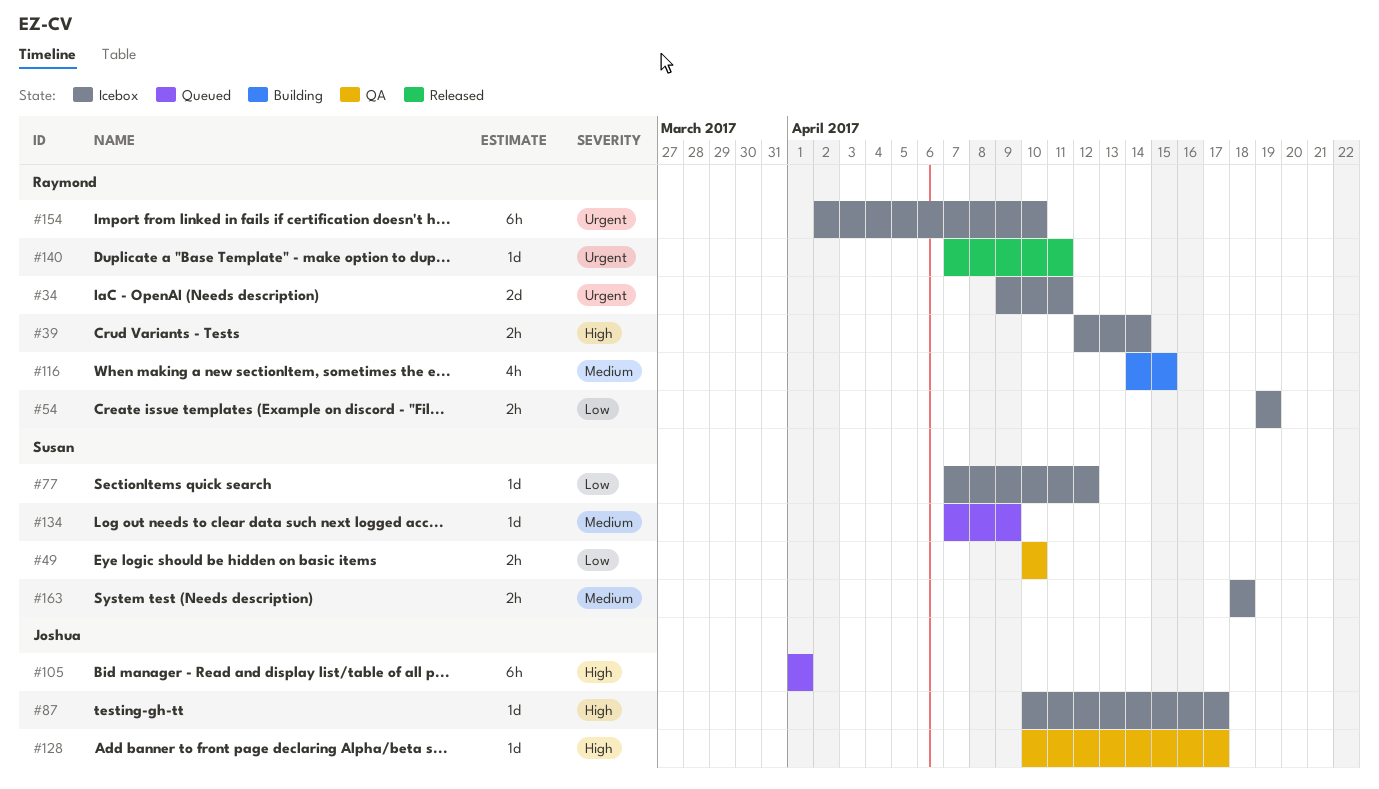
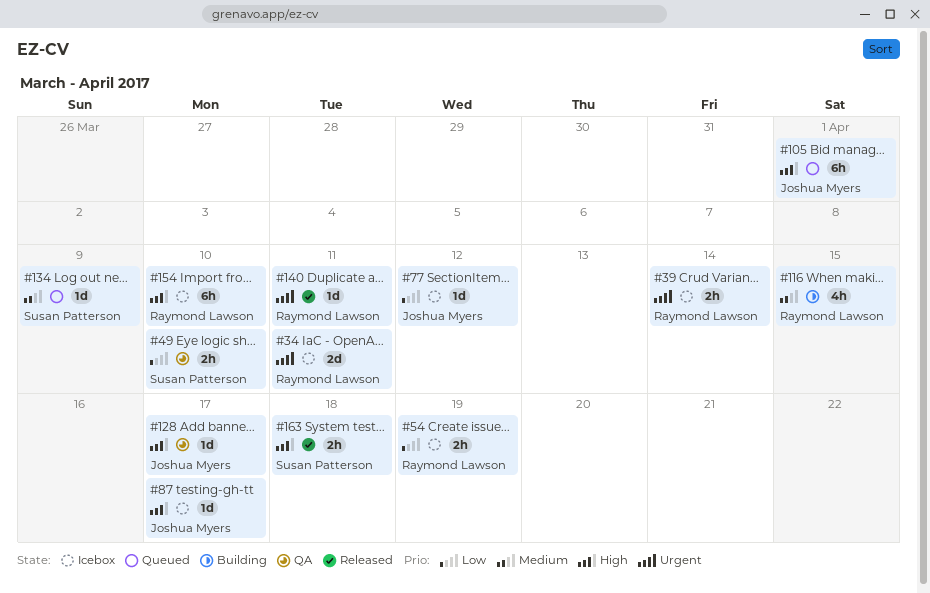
#39, priority: High -> Urgent
#77, owner: Susan Patterson -> Joshua Myers
#154, priority: Urgent -> High
#163, status: Icebox -> Released
#163, priority: Medium -> High

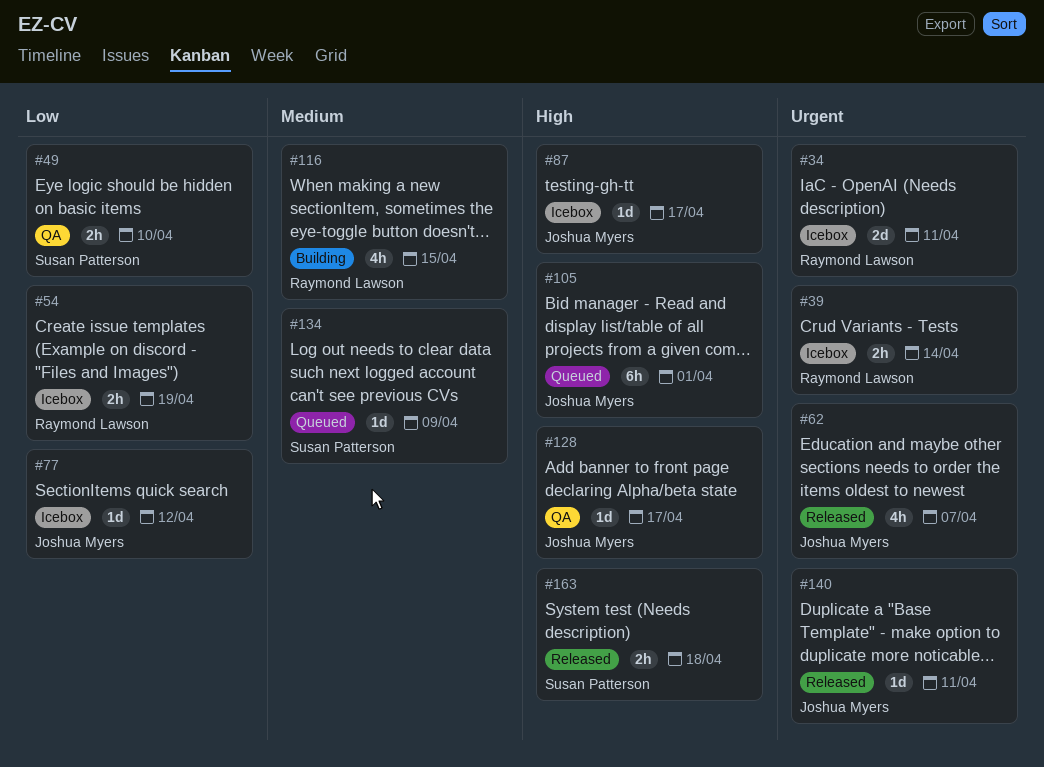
#62: none -> present
#140, owner: Raymond Lawson -> Joshua Myers
#154: present -> none

